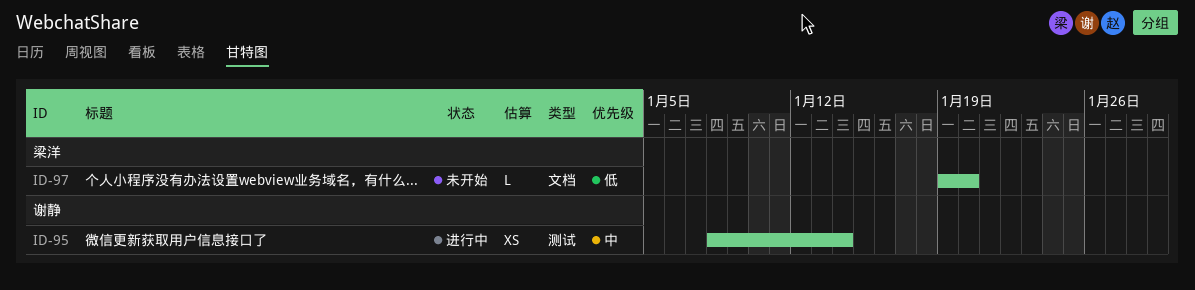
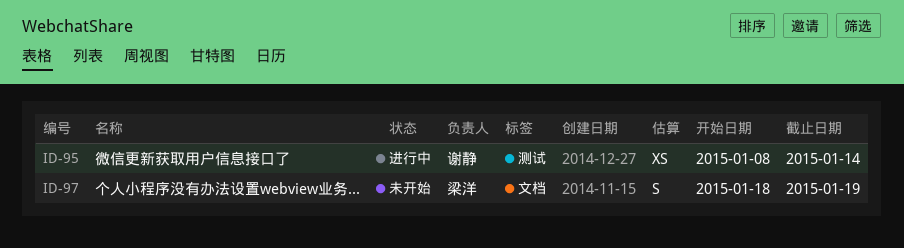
ID-97, estimate: L -> S
ID-97, start: Jan 19 -> Jan 18
ID-97, due: Jan 20 -> Jan 19

